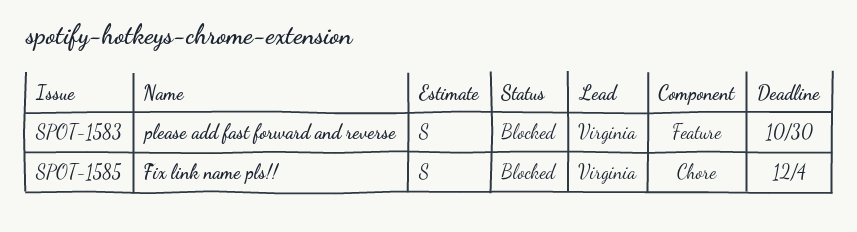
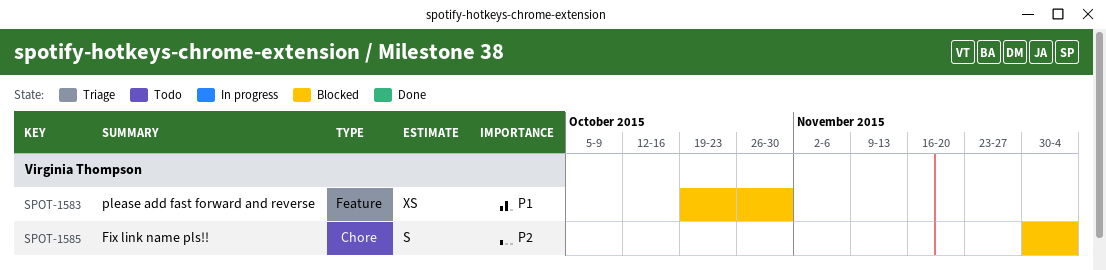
SPOT-1583, estimate: S -> XS

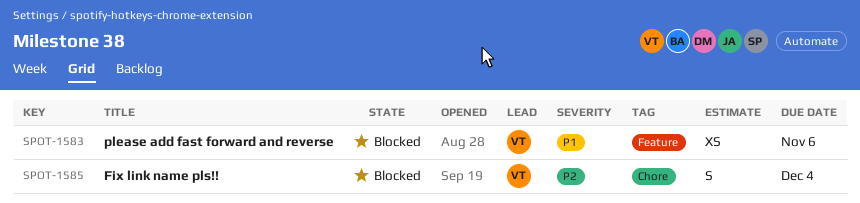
SPOT-1583, due: Oct 30 -> Nov 6

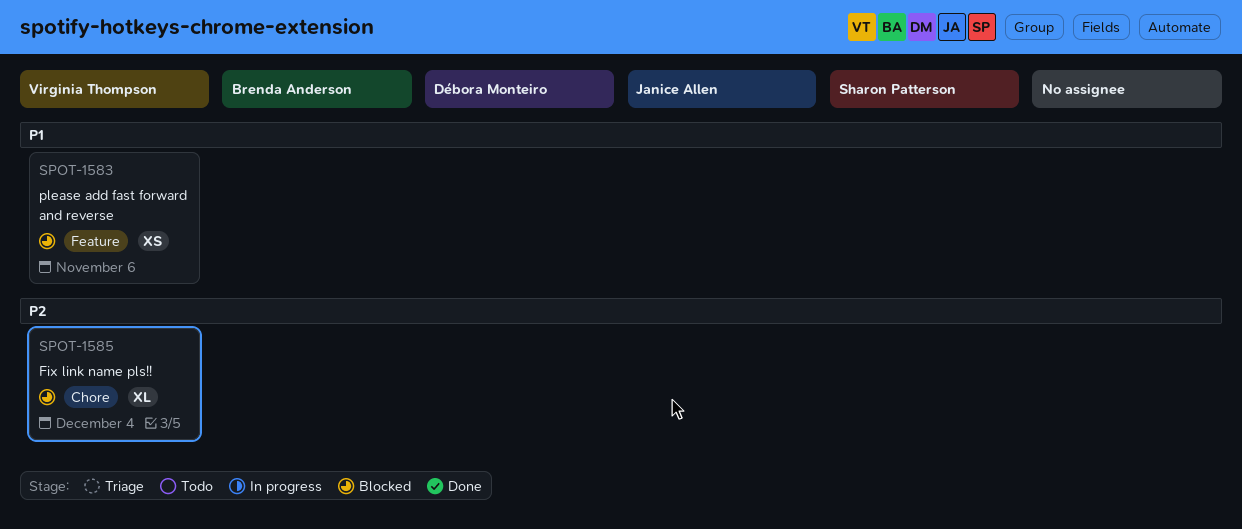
SPOT-1585, estimate: S -> XL

